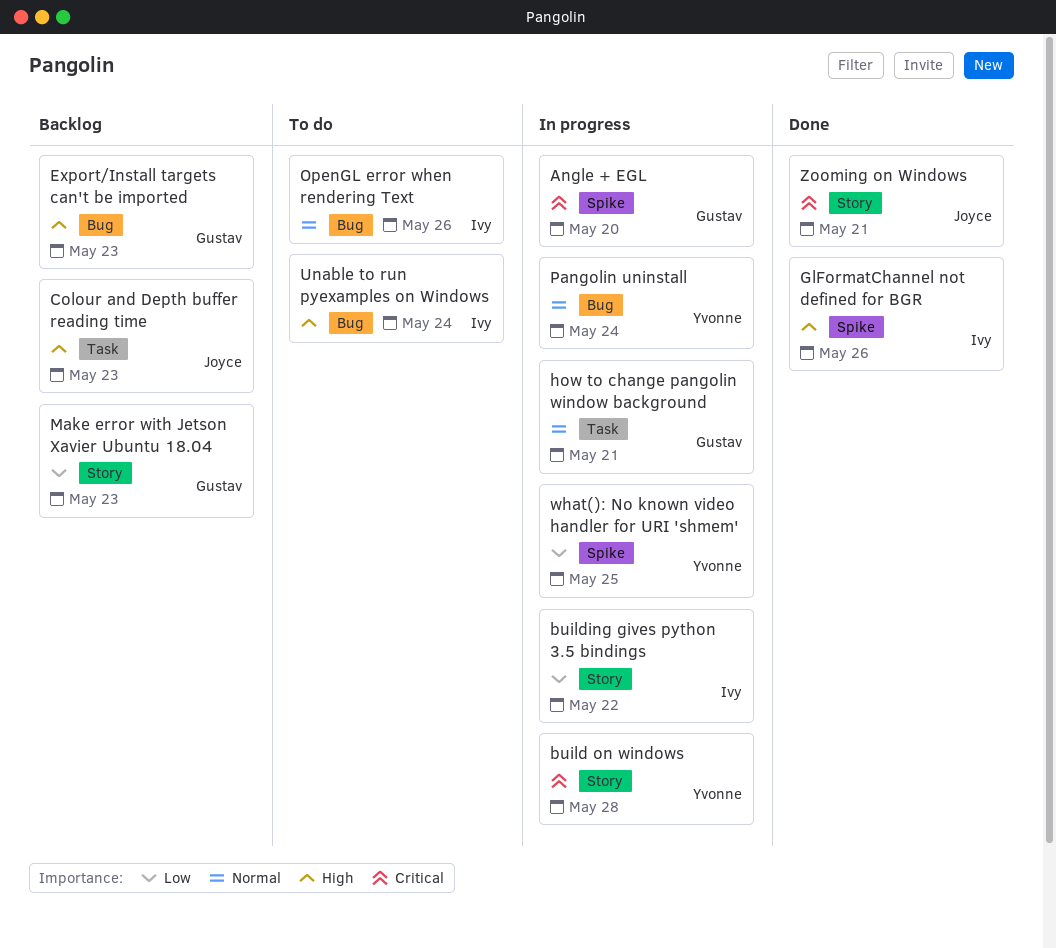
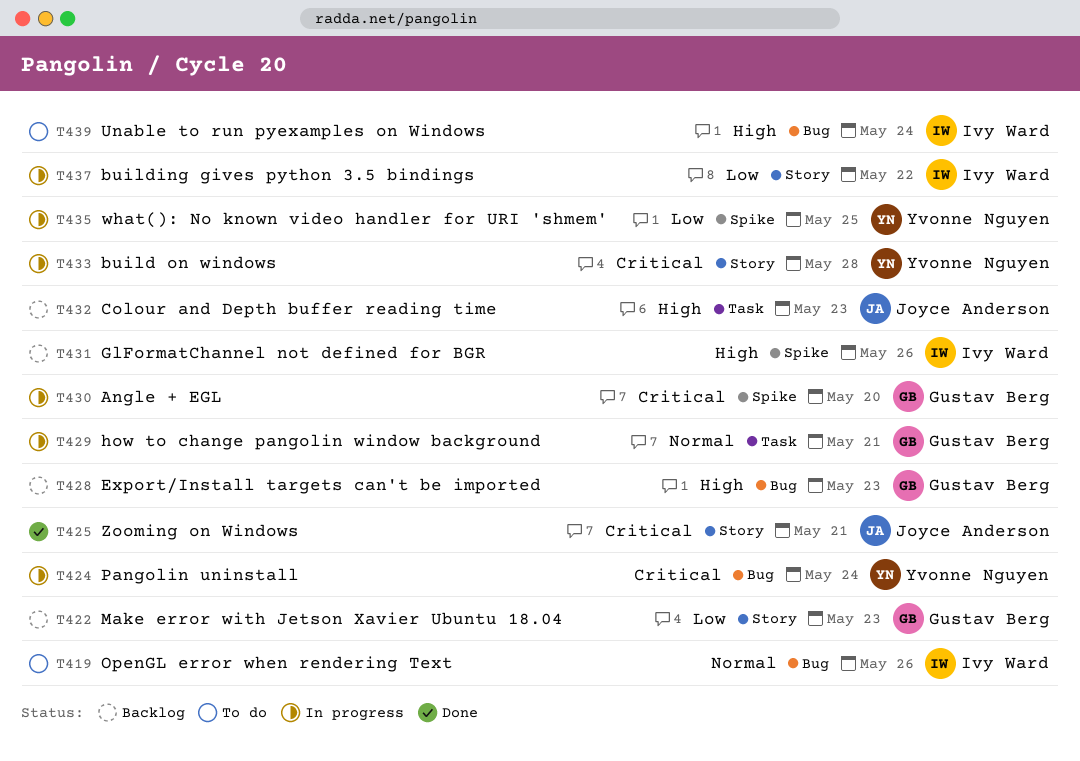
GlFormatChannel not defined for BGR, status: Done -> Backlog
Pangolin uninstall, priority: Normal -> Critical

